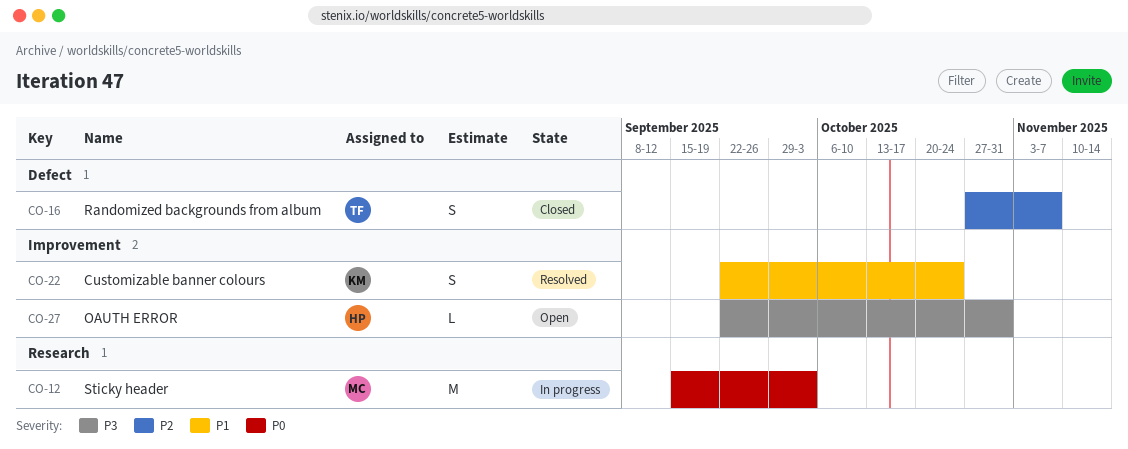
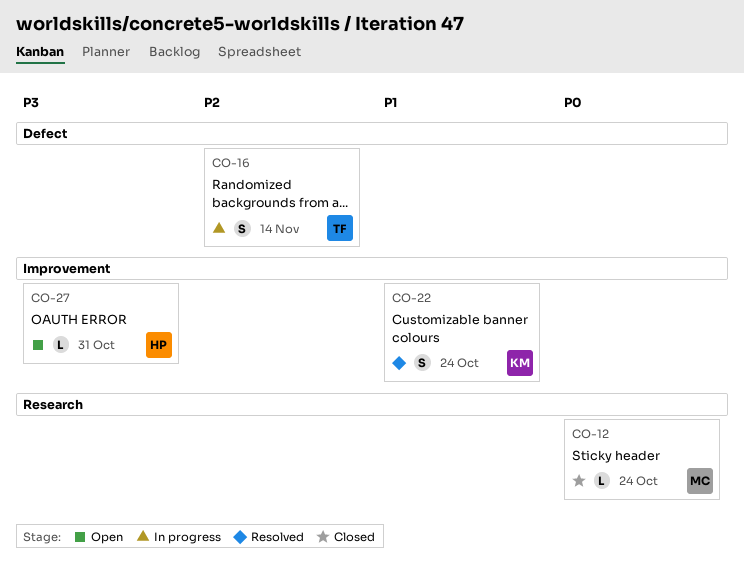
CO-12, status: In progress -> Closed
CO-12, estimate: M -> L
CO-12, due: Oct 3 -> Oct 24
CO-16, status: Closed -> In progress
CO-16, due: Nov 7 -> Nov 14

